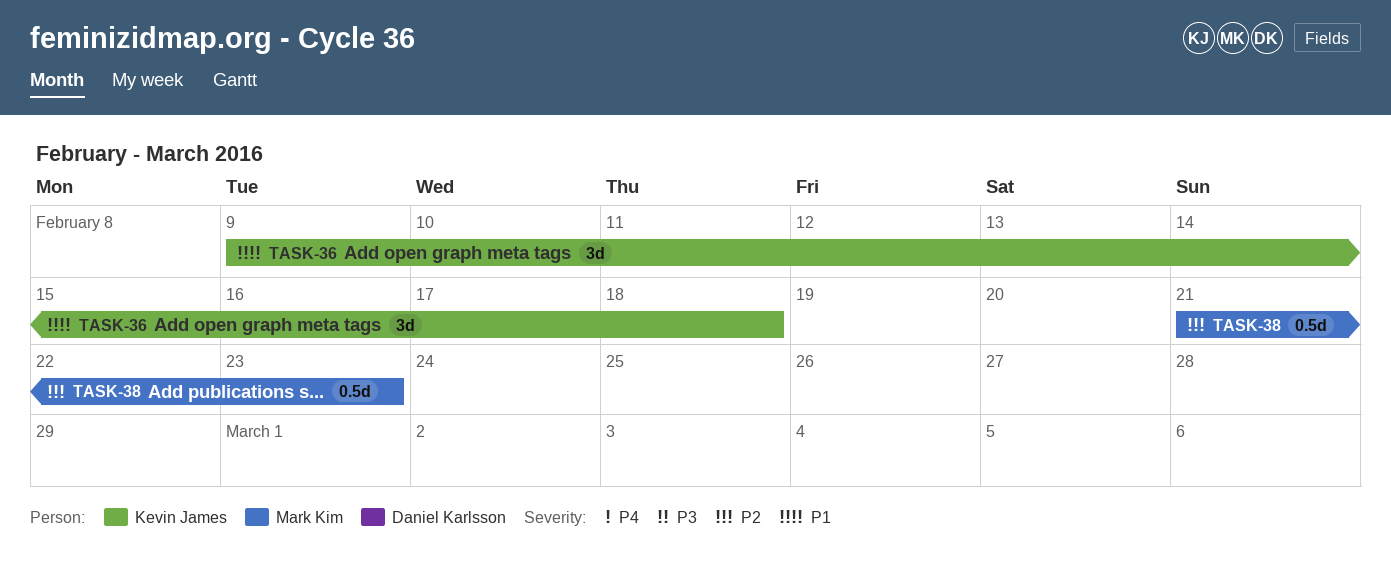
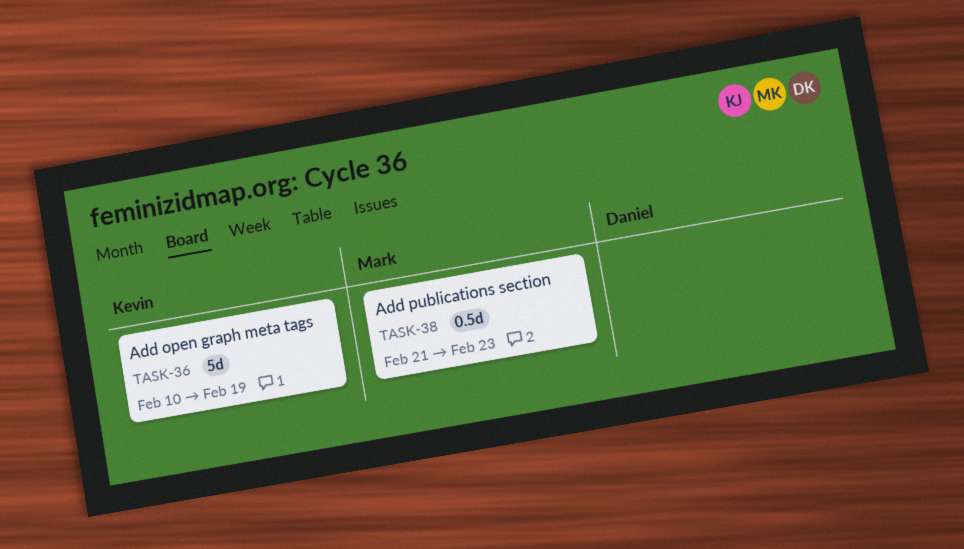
TASK-36, estimate: 3d -> 5d
TASK-36, start: Feb 9 -> Feb 10
TASK-36, due: Feb 18 -> Feb 19

